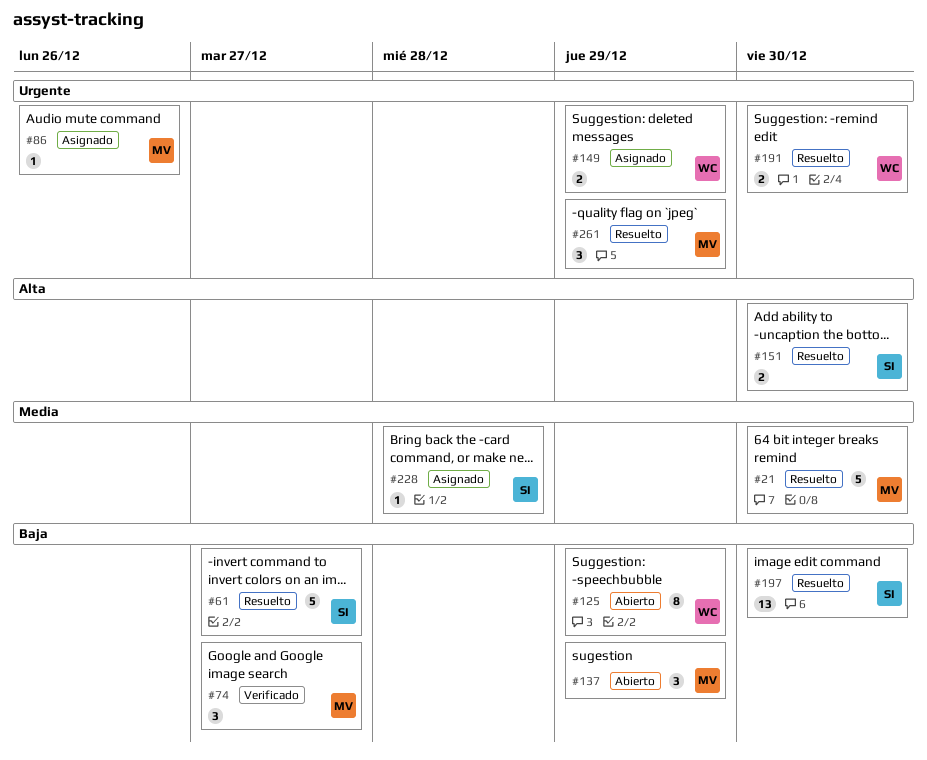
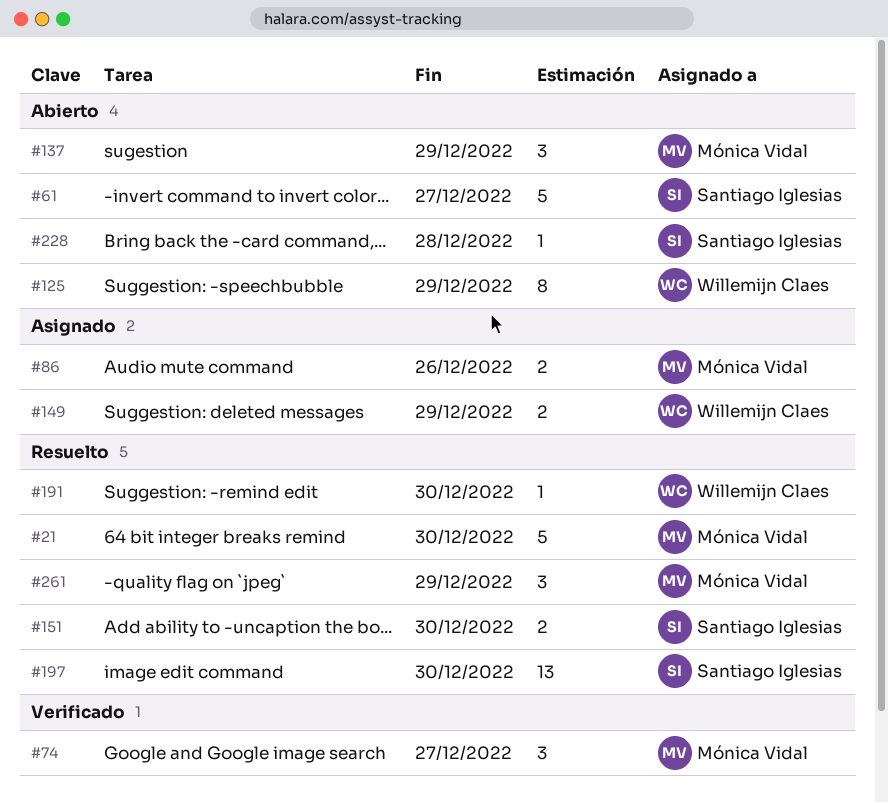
#61, status: Resuelto -> Abierto
#86, estimate: 1 -> 2
#191, estimate: 2 -> 1
#228, status: Asignado -> Abierto

